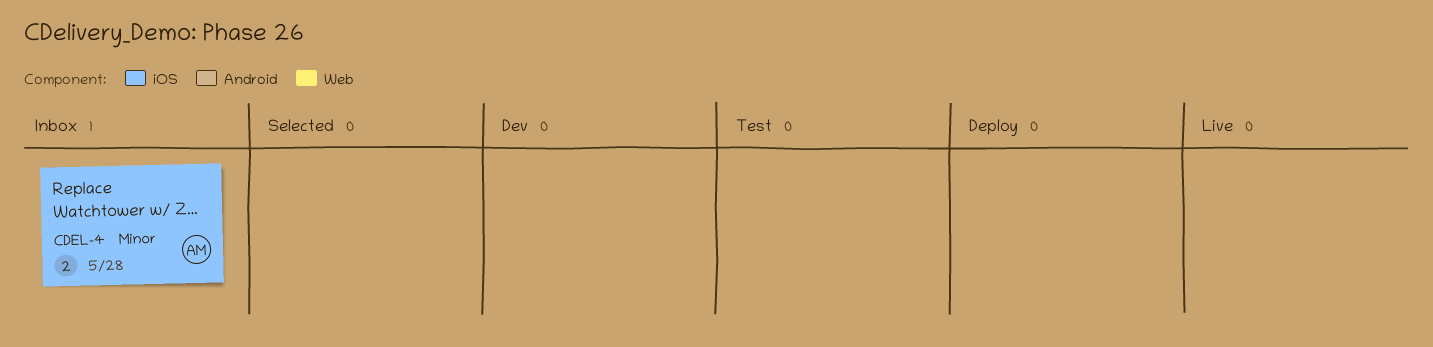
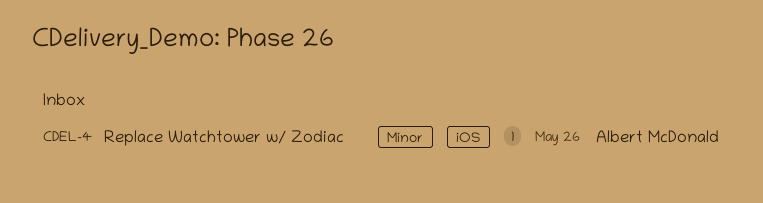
CDEL-4, estimate: 2 -> 1
CDEL-4, due: May 28 -> May 26

